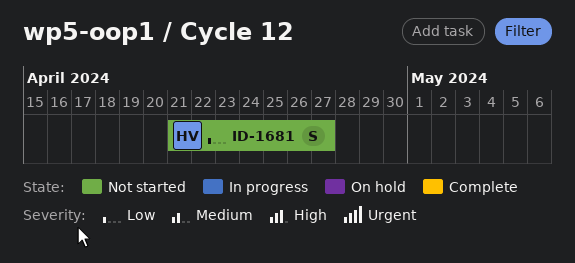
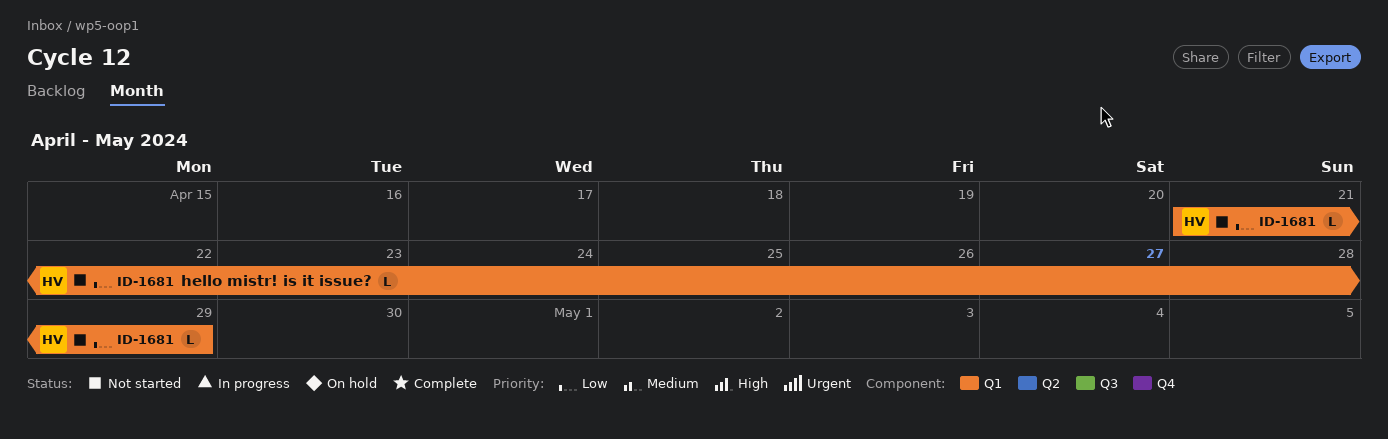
ID-1681, estimate: S -> L
ID-1681, due: Apr 27 -> Apr 29

